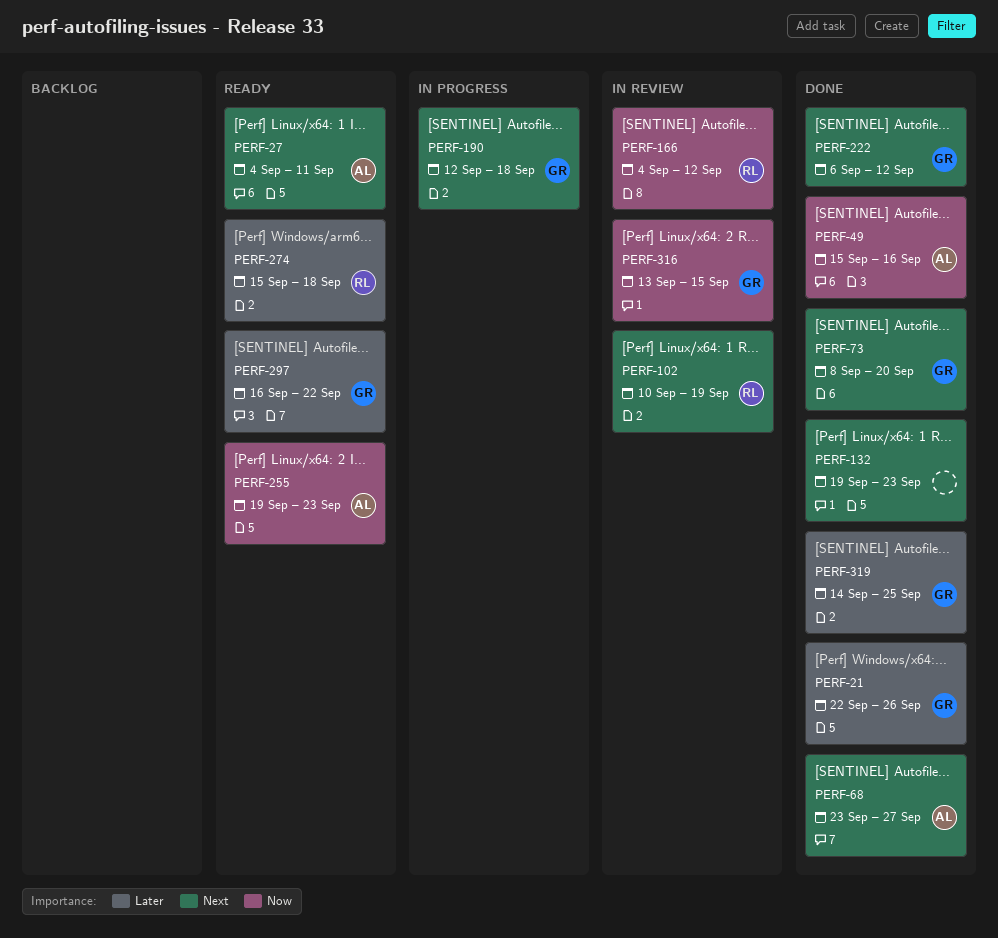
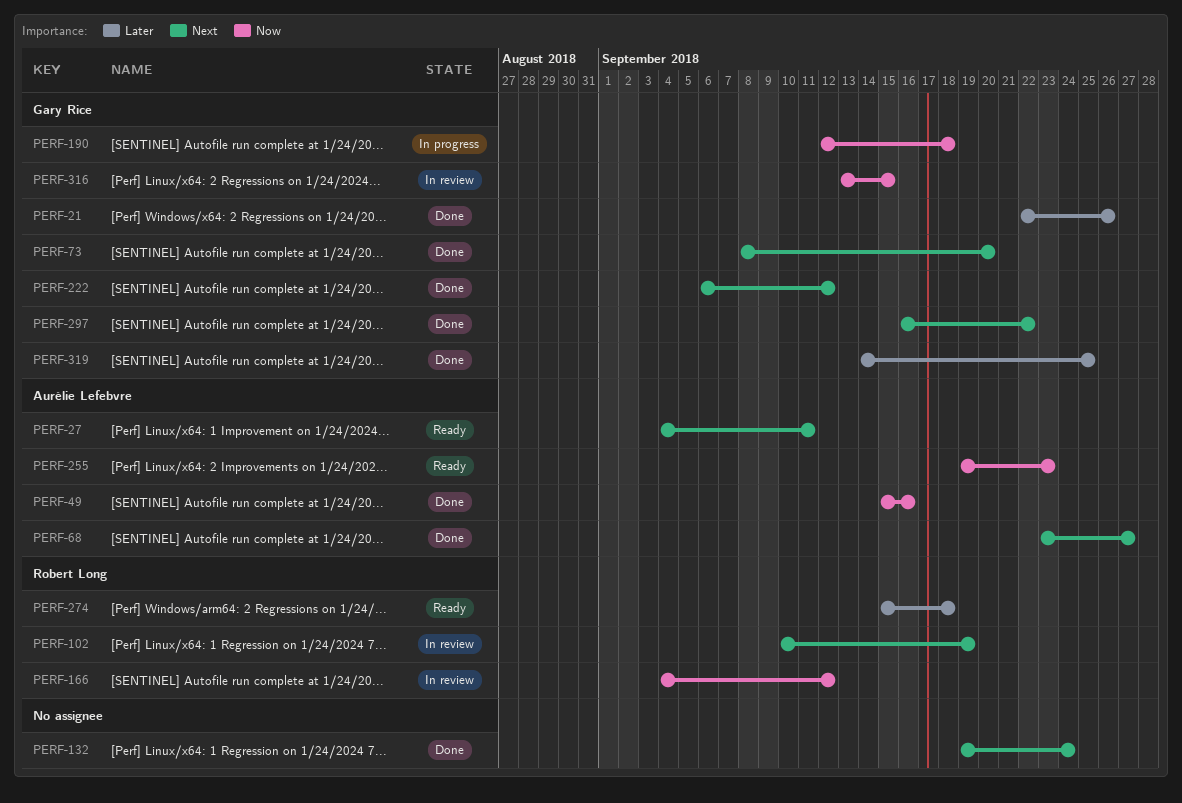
PERF-132, due: Sep 23 -> Sep 24
PERF-190, priority: Next -> Now
PERF-297, status: Ready -> Done
PERF-297, priority: Later -> Next

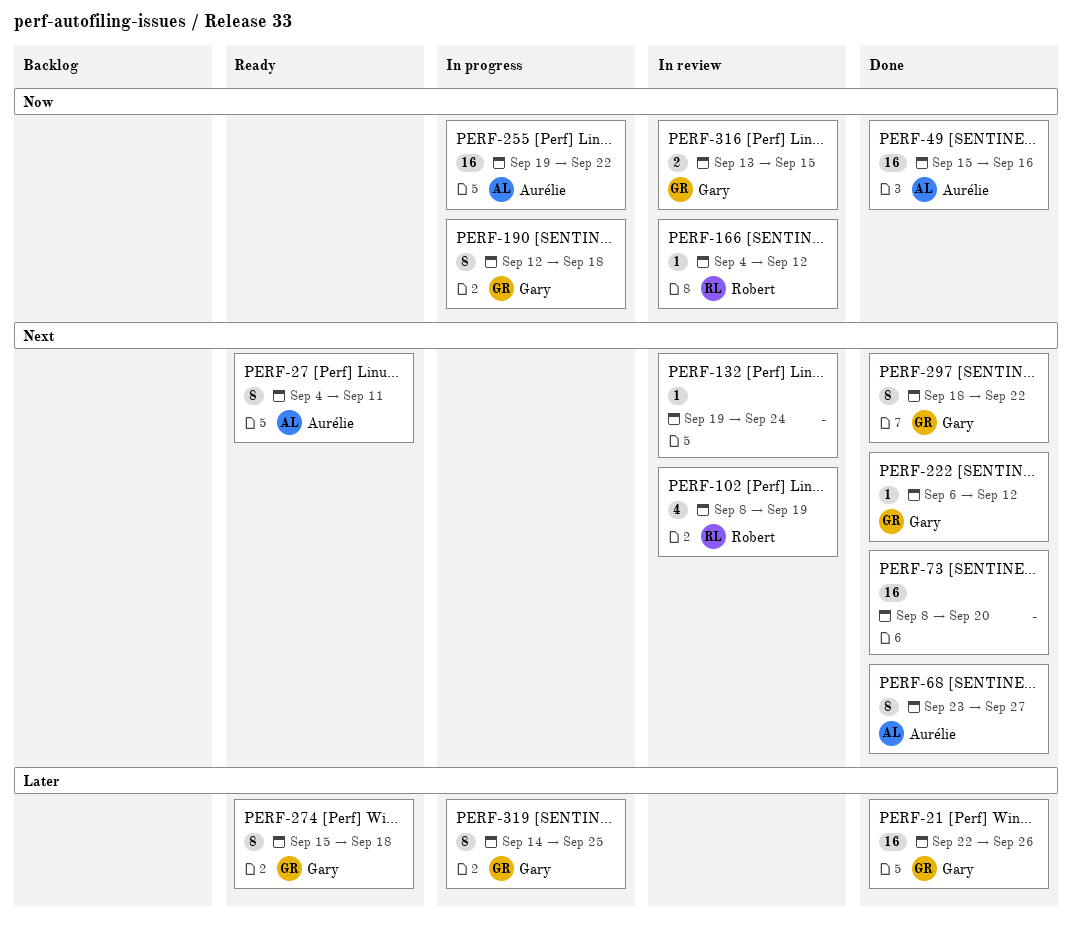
PERF-73, owner: Gary Rice -> none
PERF-102, start: Sep 10 -> Sep 8
PERF-132, status: Done -> In review
PERF-255, status: Ready -> In progress
PERF-255, due: Sep 23 -> Sep 22
PERF-274, owner: Robert Long -> Gary Rice
PERF-297, start: Sep 16 -> Sep 18
PERF-319, status: Done -> In progress

